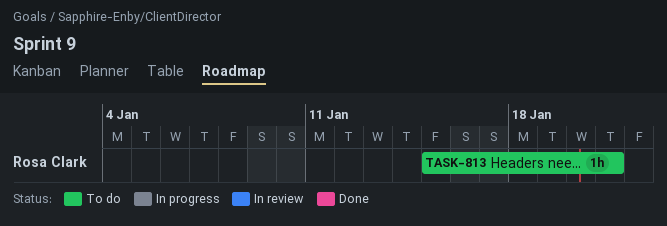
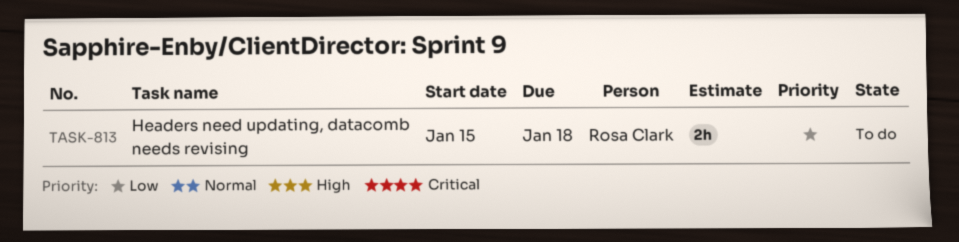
TASK-813, estimate: 1h -> 2h
TASK-813, due: Jan 21 -> Jan 18

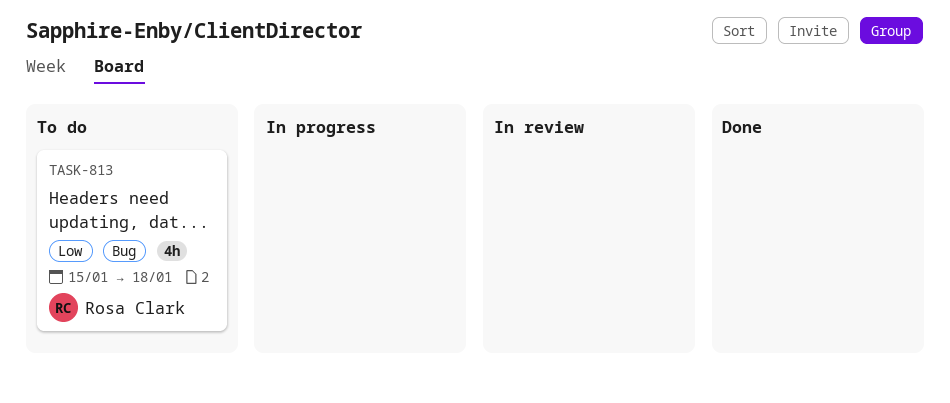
TASK-813, estimate: 2h -> 4h

